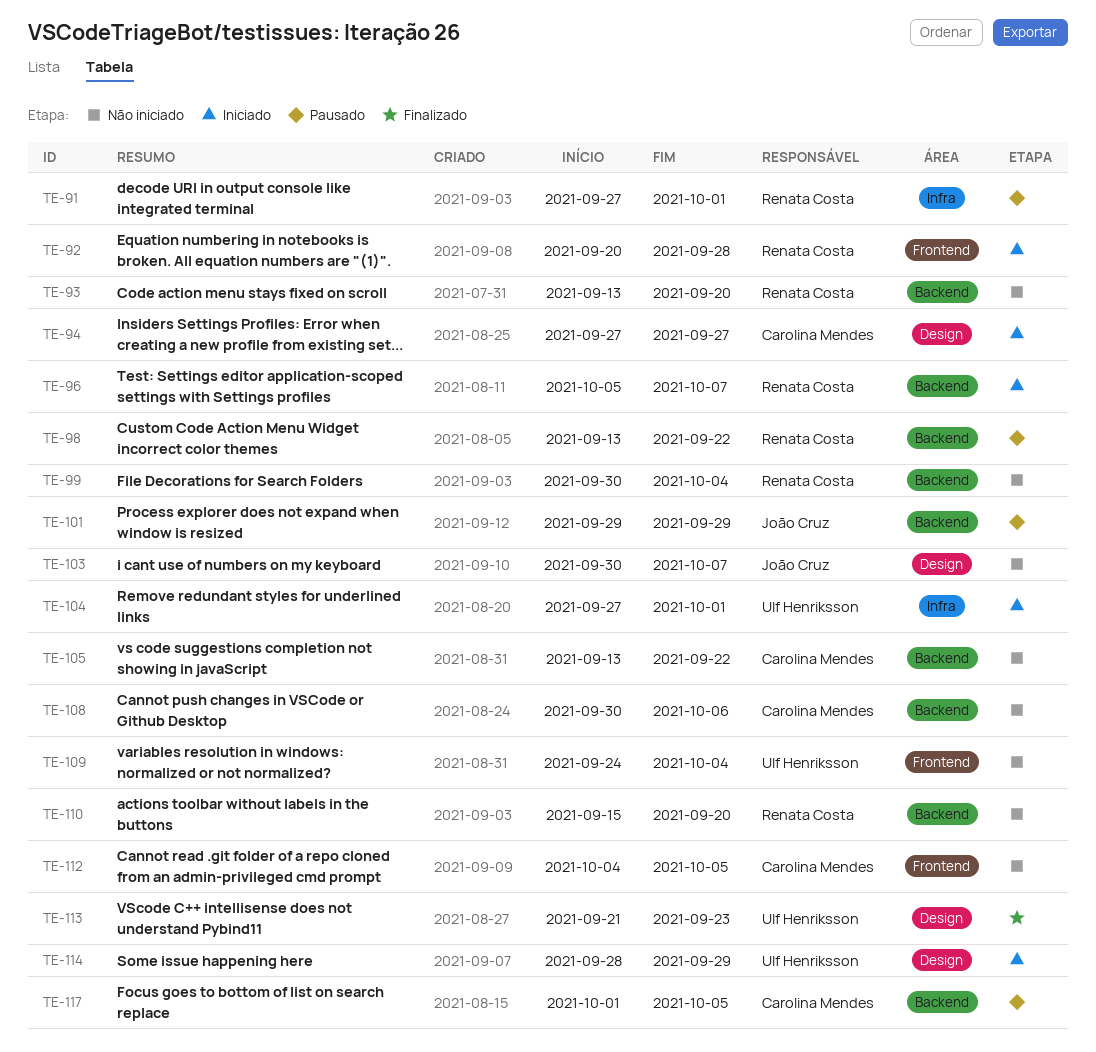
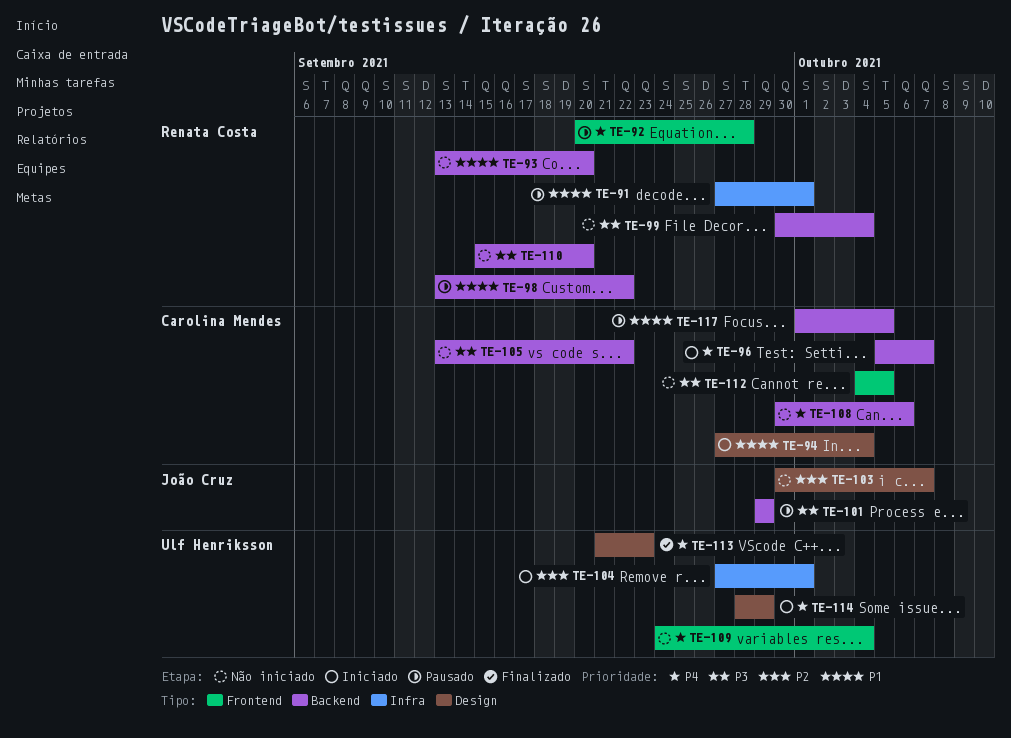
TE-92, status: Iniciado -> Pausado
TE-94, due: Sep 27 -> Oct 4
TE-96, owner: Renata Costa -> Carolina Mendes

